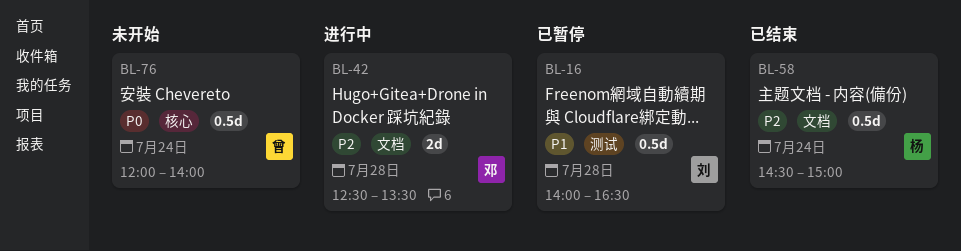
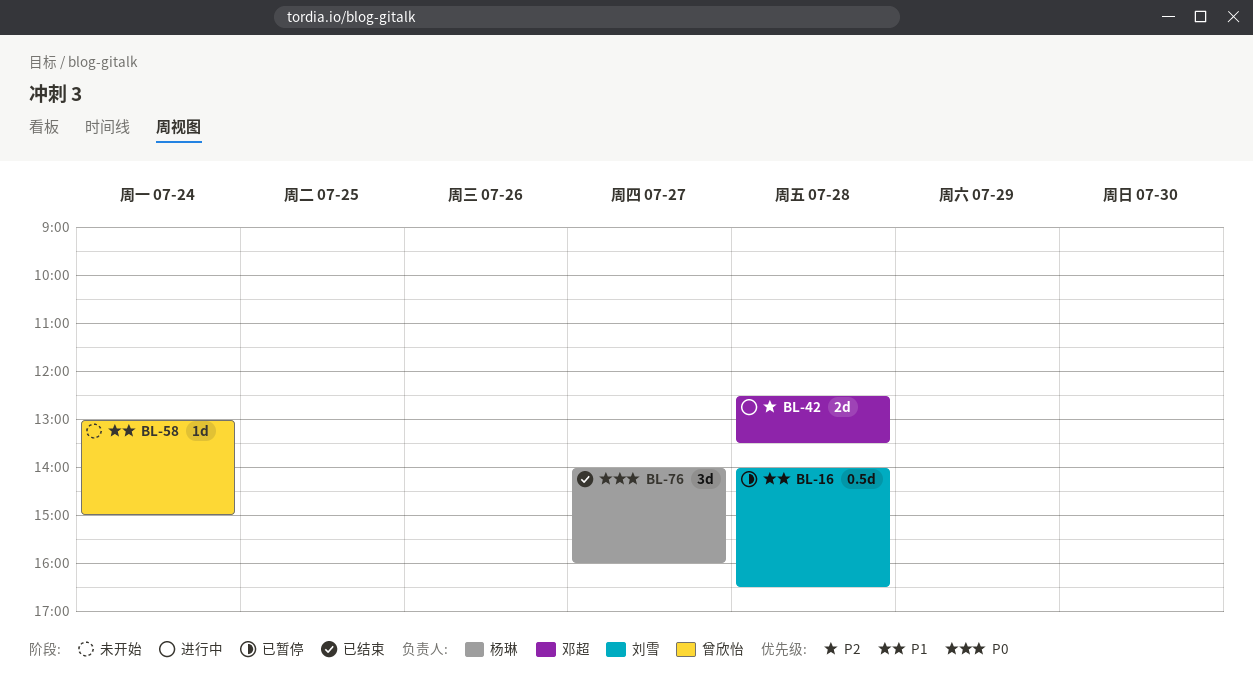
BL-58, status: 已结束 -> 未开始
BL-58, owner: 杨琳 -> 曾欣怡
BL-58, priority: P2 -> P1
BL-58, estimate: 0.5d -> 1d
BL-58, begins: 14:30 -> 13:00
BL-76, status: 未开始 -> 已结束
BL-76, owner: 曾欣怡 -> 杨琳
BL-76, estimate: 0.5d -> 3d
BL-76, day: Jul 24 -> Jul 27
BL-76, begins: 12:00 -> 14:00
BL-76, ends: 14:00 -> 16:00

